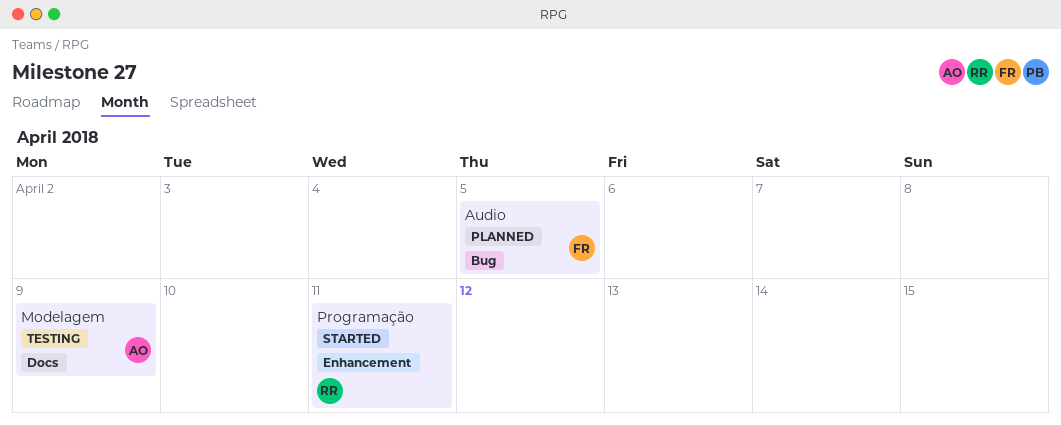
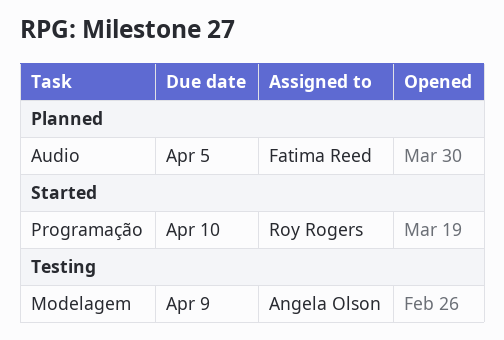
Programação, due: Apr 11 -> Apr 10

